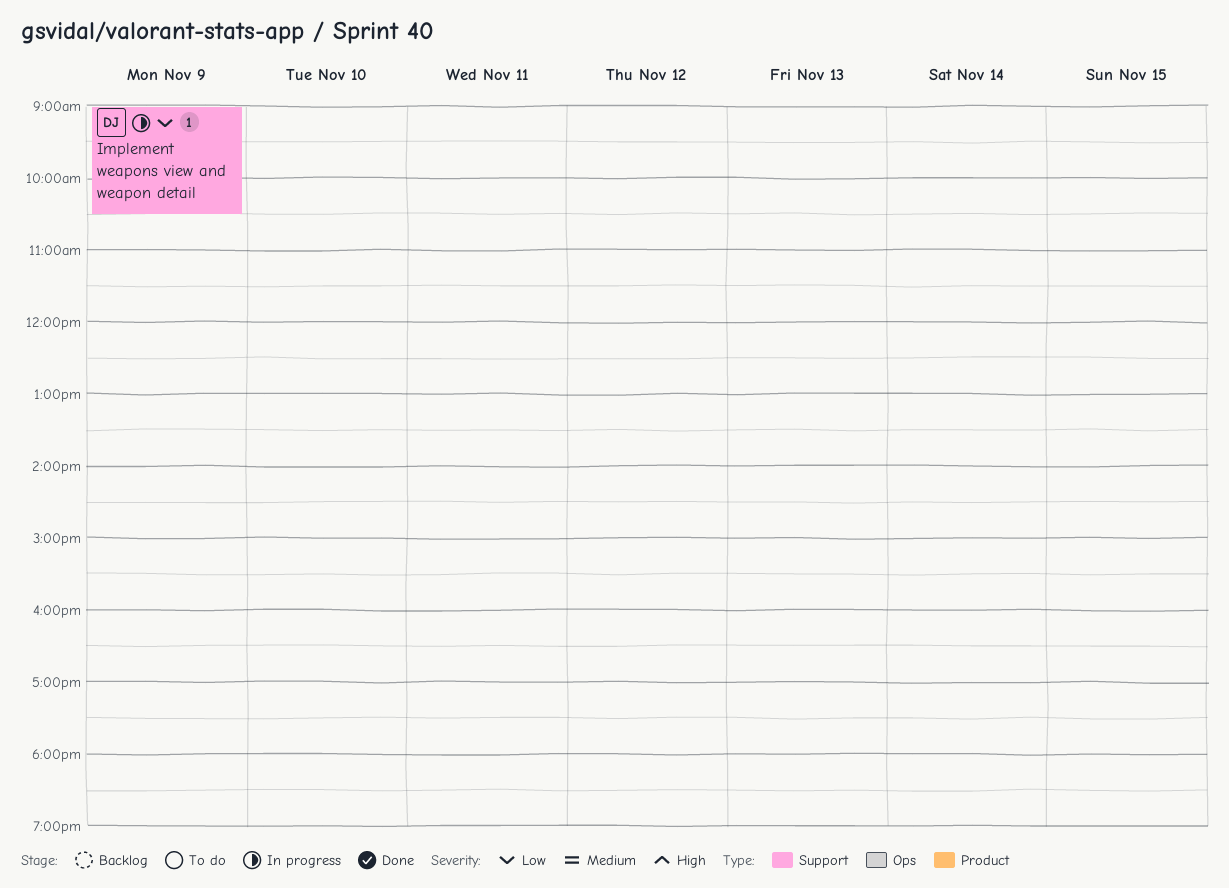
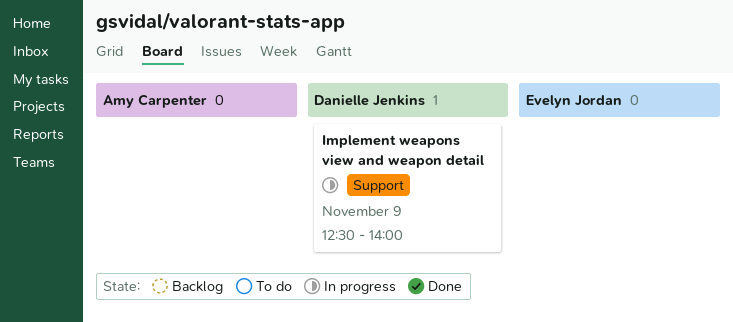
Implement weapons view and weapon detail, begins: 09:00 -> 12:30
Implement weapons view and weapon detail, ends: 10:30 -> 14:00

